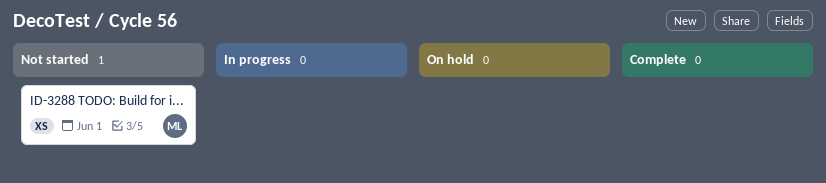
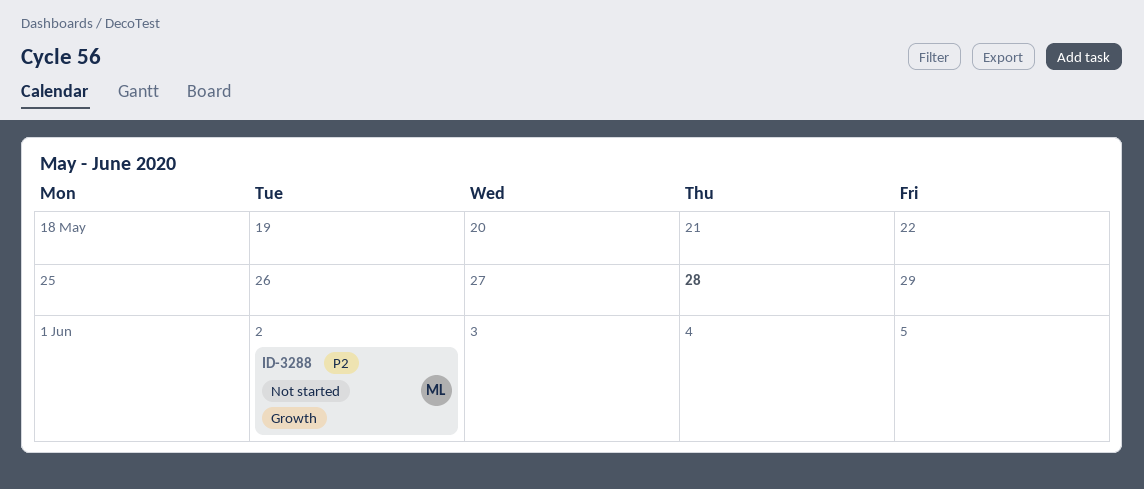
ID-3288, due: Jun 1 -> Jun 2

